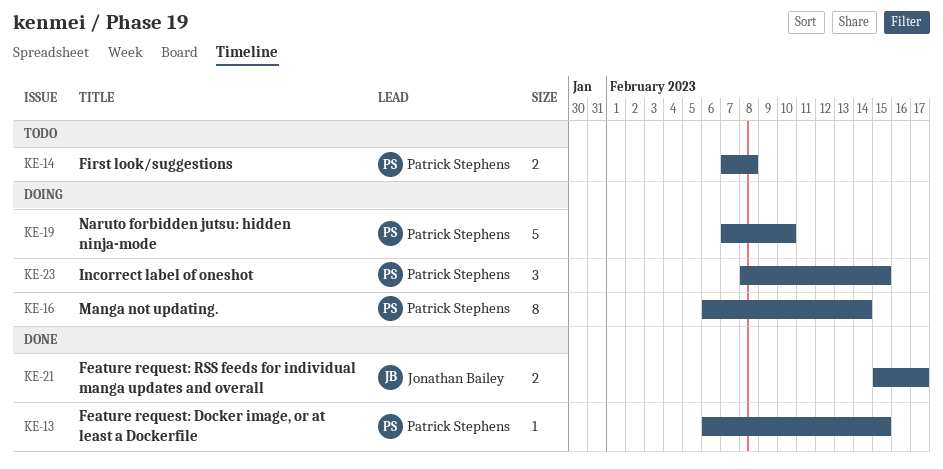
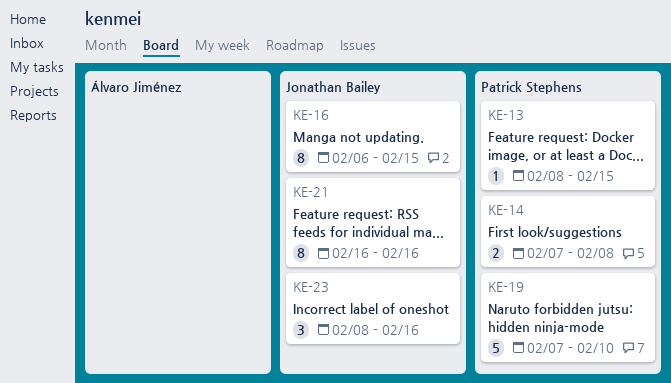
KE-13, start: Feb 6 -> Feb 8
KE-16, owner: Patrick Stephens -> Jonathan Bailey
KE-16, due: Feb 14 -> Feb 15
KE-21, estimate: 2 -> 8
KE-21, start: Feb 15 -> Feb 16
KE-21, due: Feb 17 -> Feb 16
KE-23, owner: Patrick Stephens -> Jonathan Bailey
KE-23, due: Feb 15 -> Feb 16

